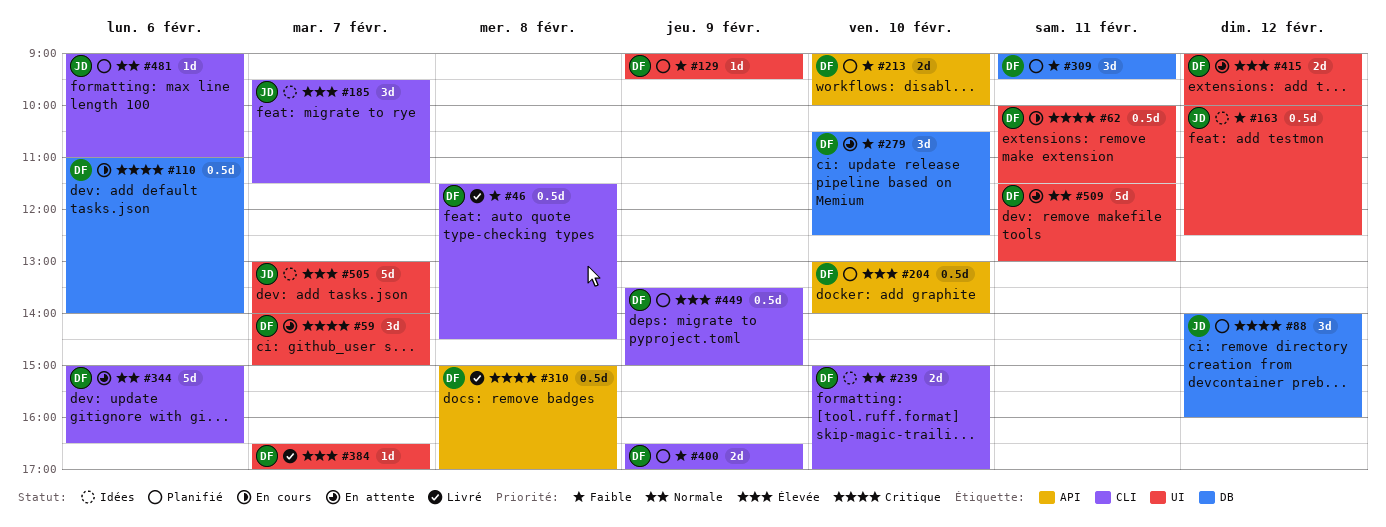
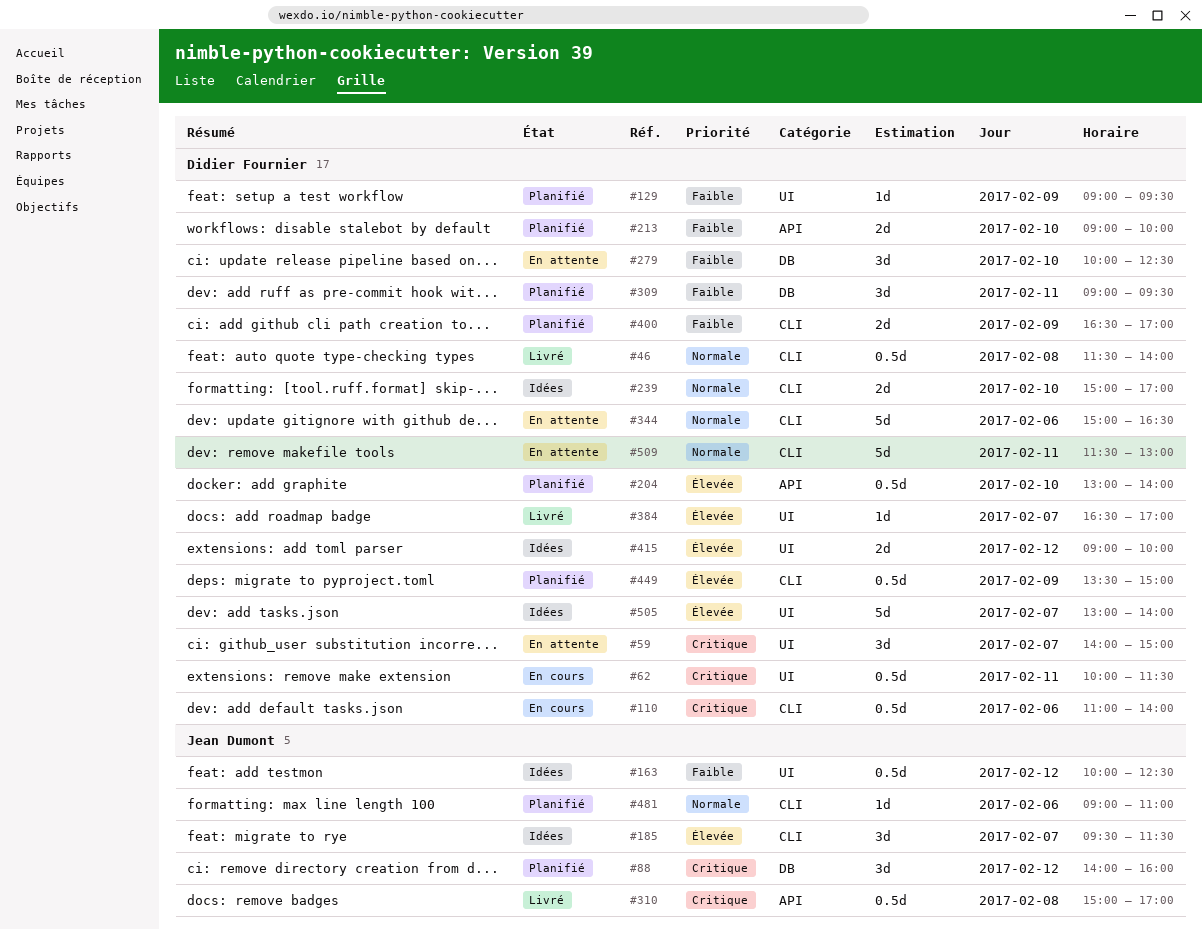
#46, priority: Faible -> Normale
#46, ends: 14:30 -> 14:00
#110, label: DB -> CLI
#279, begins: 10:30 -> 10:00
#310, owner: Didier Fournier -> Jean Dumont
#415, status: En attente -> Idées
#505, owner: Jean Dumont -> Didier Fournier
#509, label: UI -> CLI

